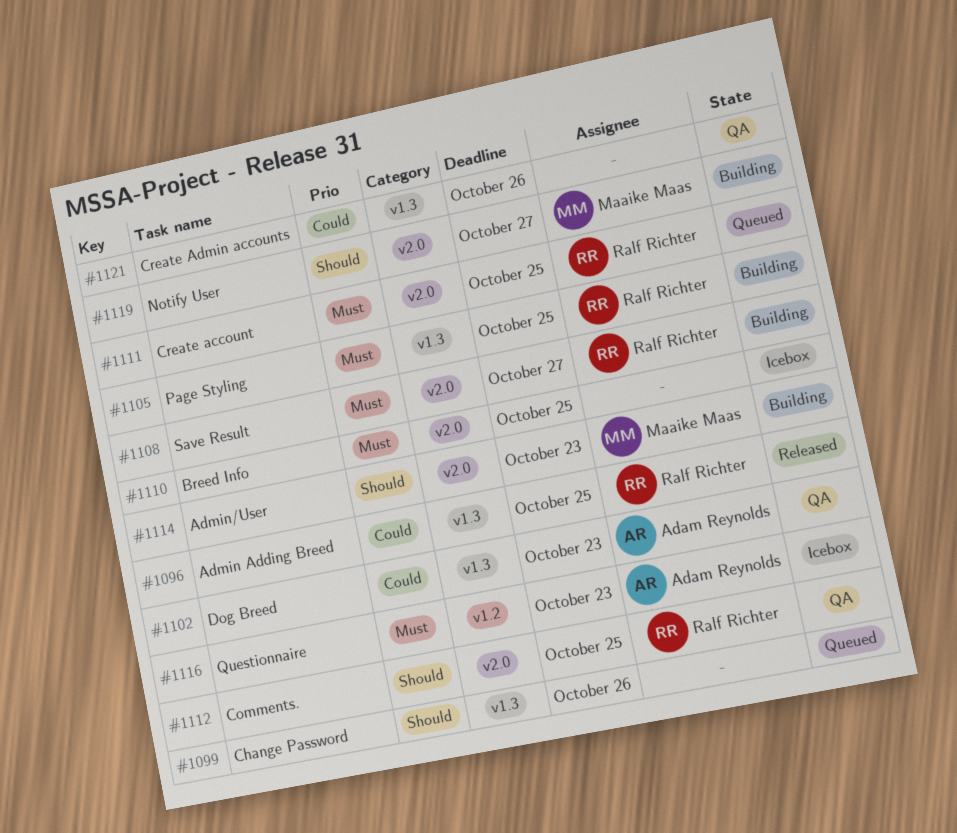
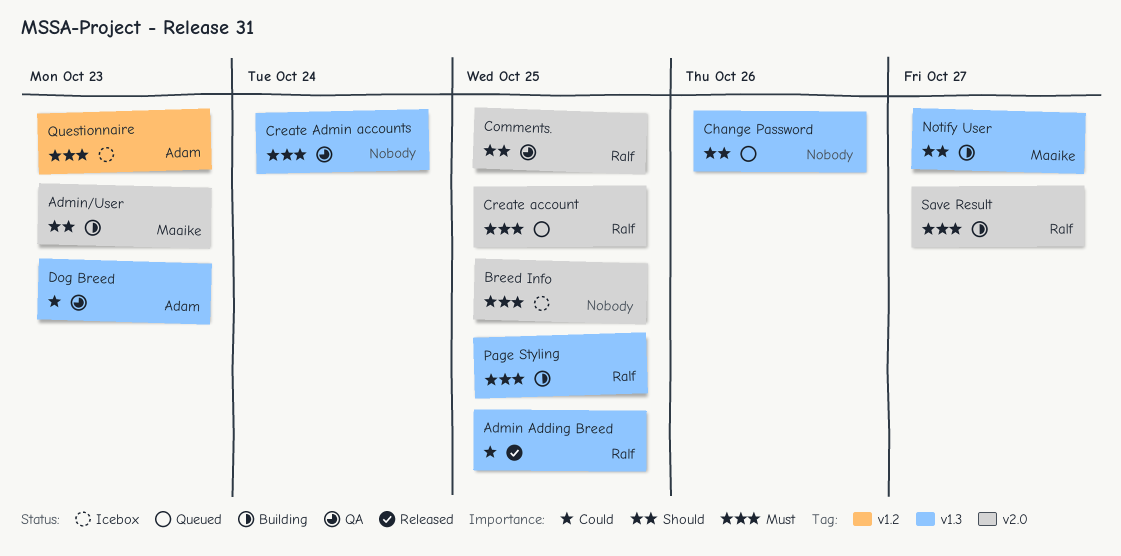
Create Admin accounts, priority: Could -> Must
Create Admin accounts, due: Oct 26 -> Oct 24
Notify User, label: v2.0 -> v1.3

